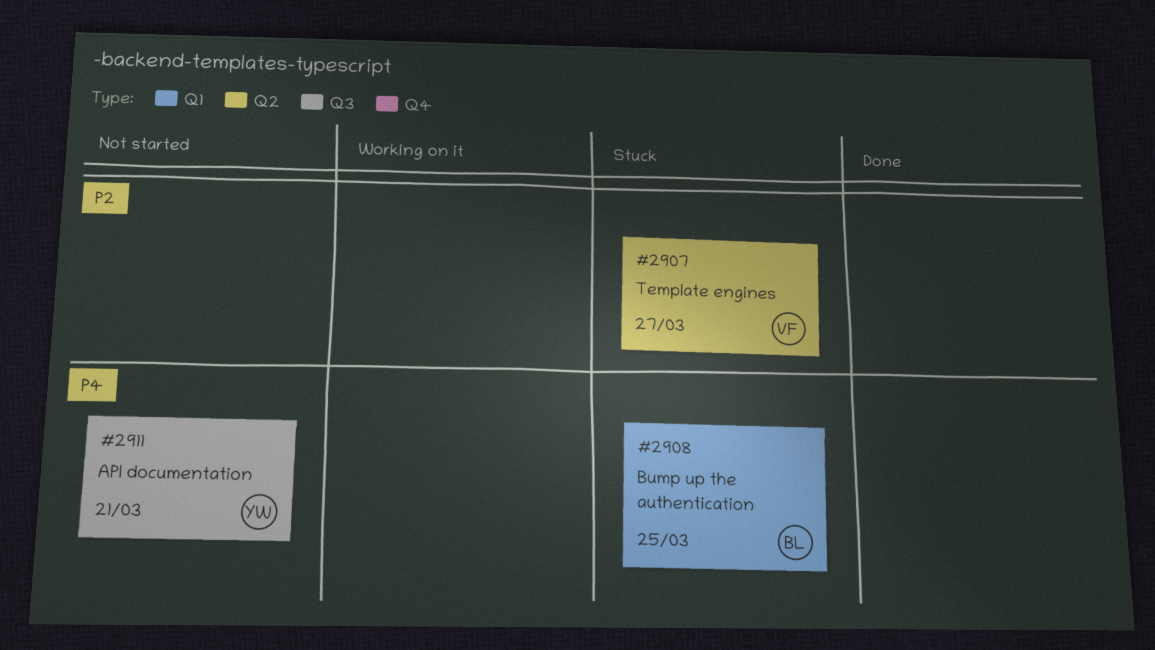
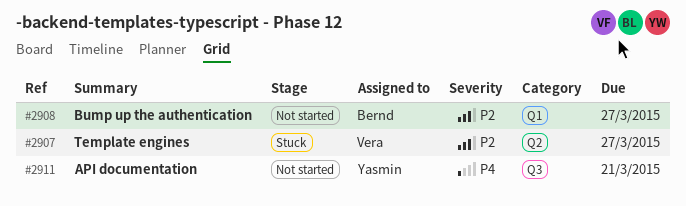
#2908, status: Stuck -> Not started
#2908, priority: P4 -> P2
#2908, due: Mar 25 -> Mar 27

